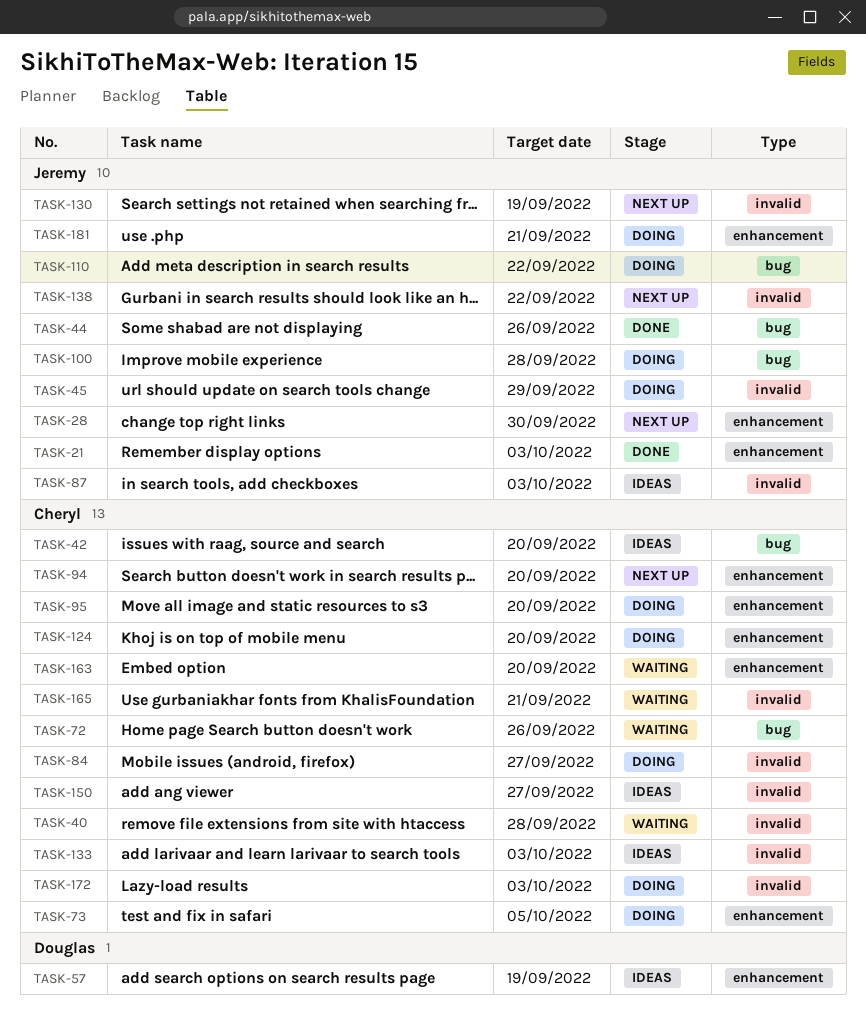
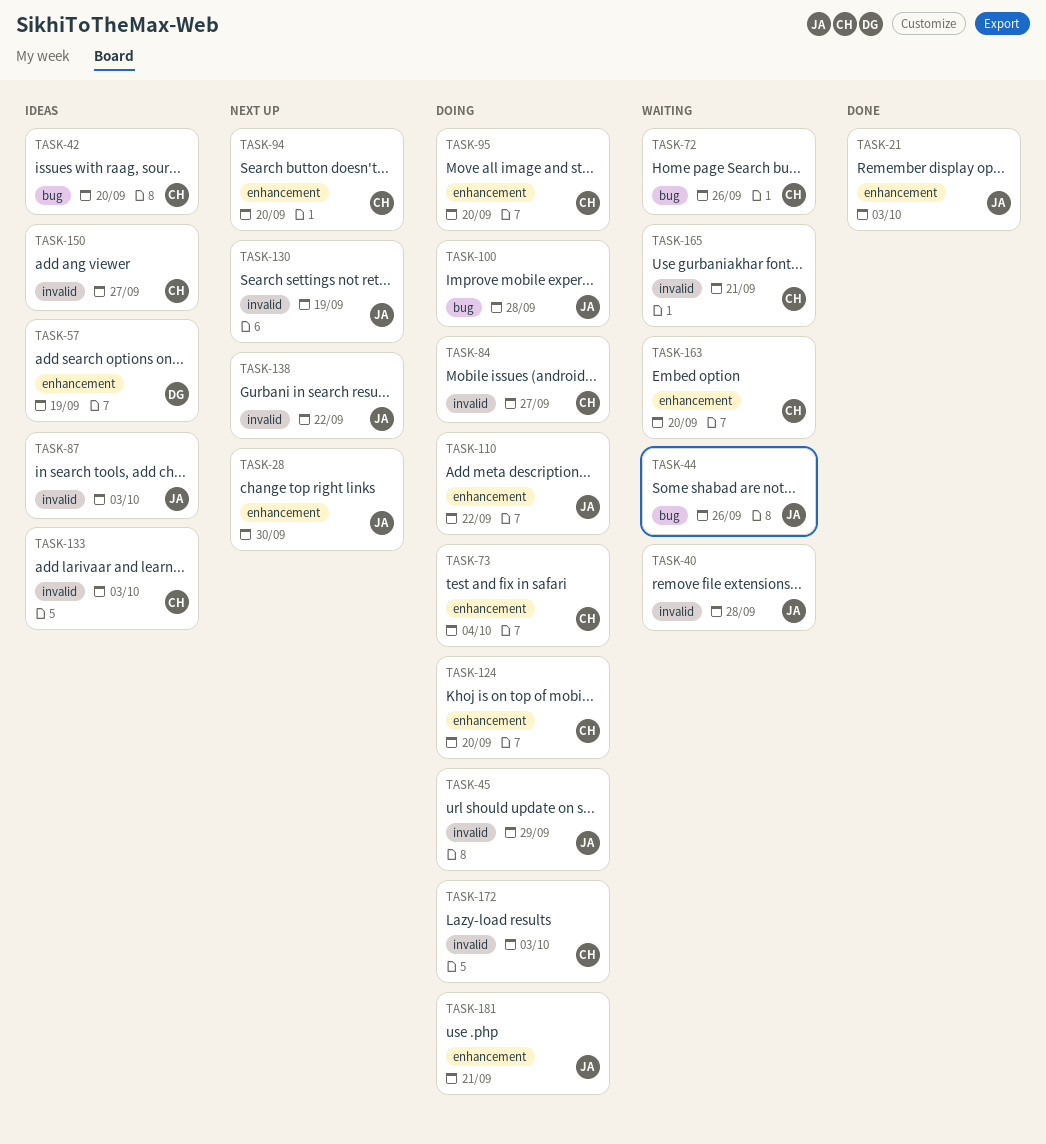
TASK-40, owner: Cheryl -> Jeremy
TASK-44, status: Done -> Waiting
TASK-73, due: Oct 5 -> Oct 4
TASK-110, label: bug -> enhancement

